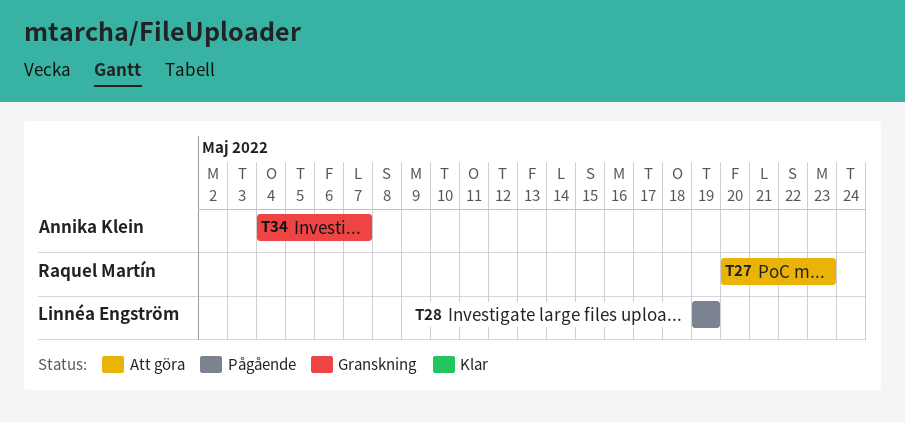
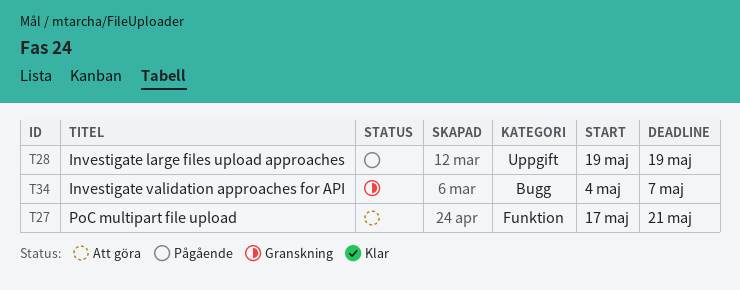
T27, start: May 20 -> May 17
T27, due: May 23 -> May 21

